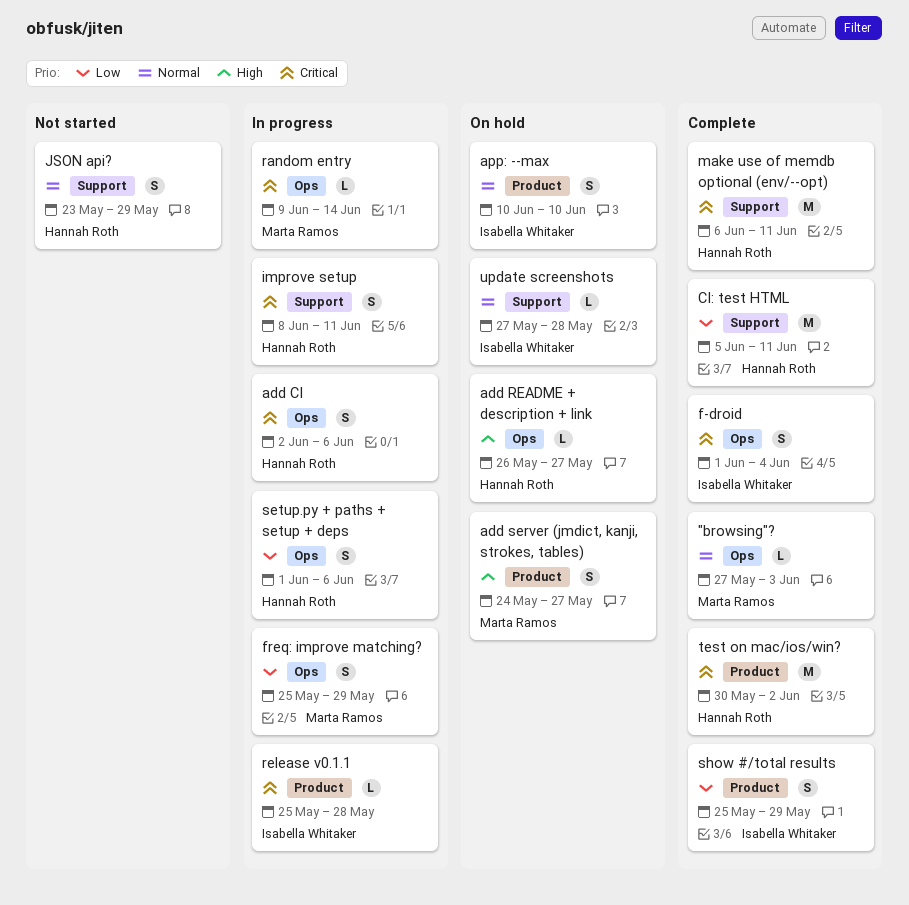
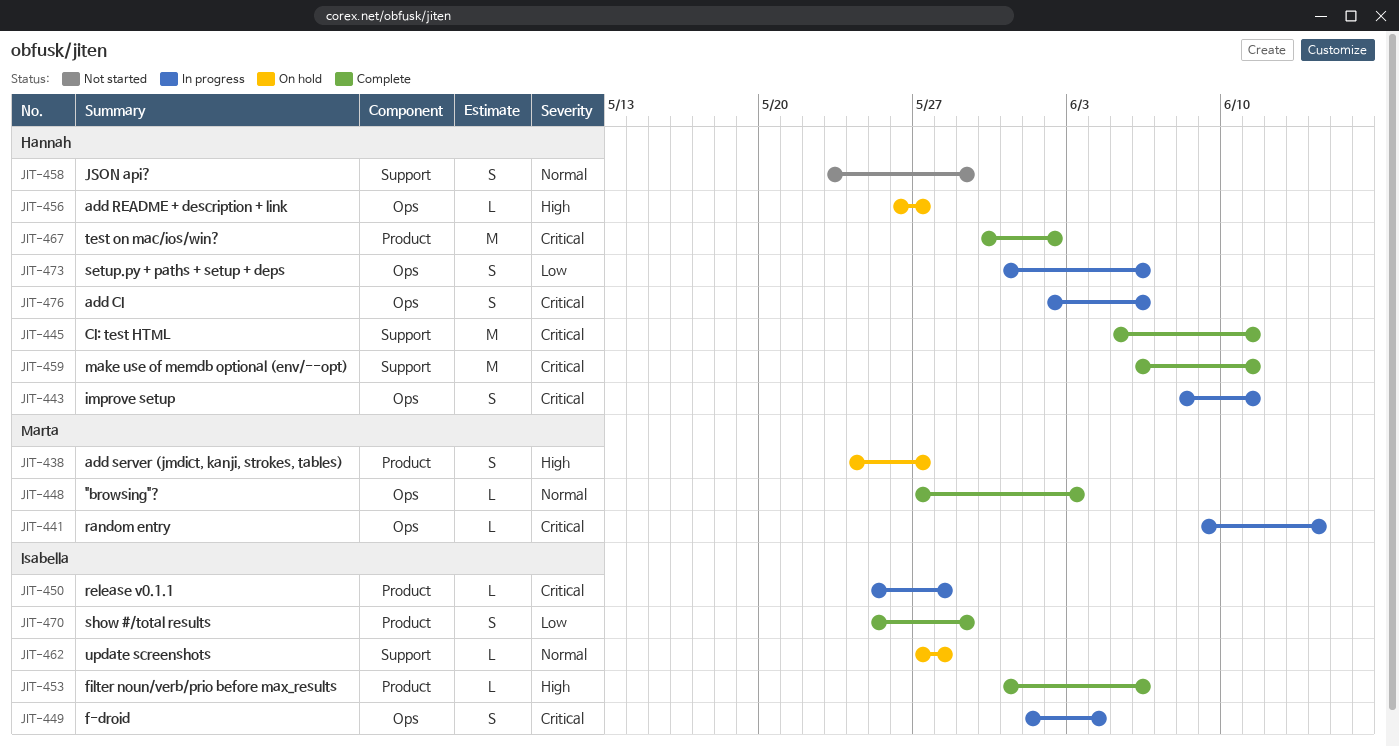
app: --max: present -> none
CI: test HTML, priority: Low -> Critical
f-droid, status: Complete -> In progress
filter noun/verb/prio before max_results: none -> present
freq: improve matching?: present -> none
improve setup, label: Support -> Ops
setup.py + paths + setup + deps, start: Jun 1 -> May 31

